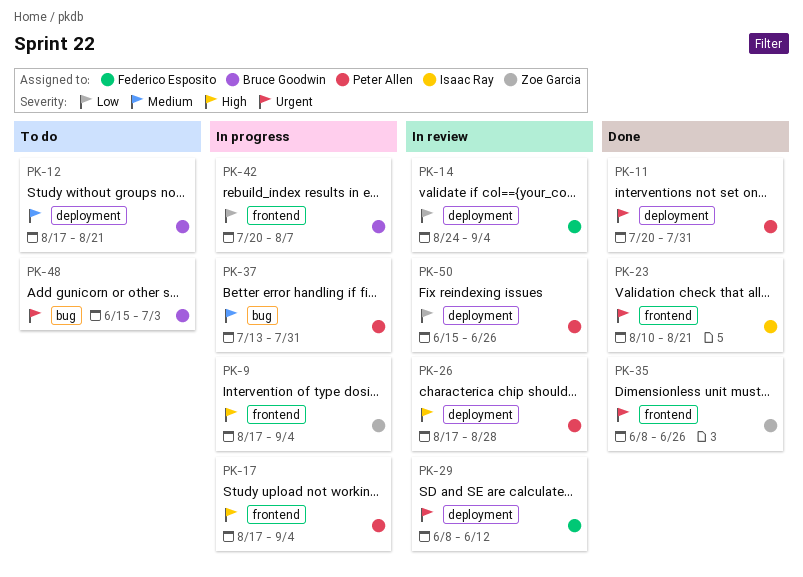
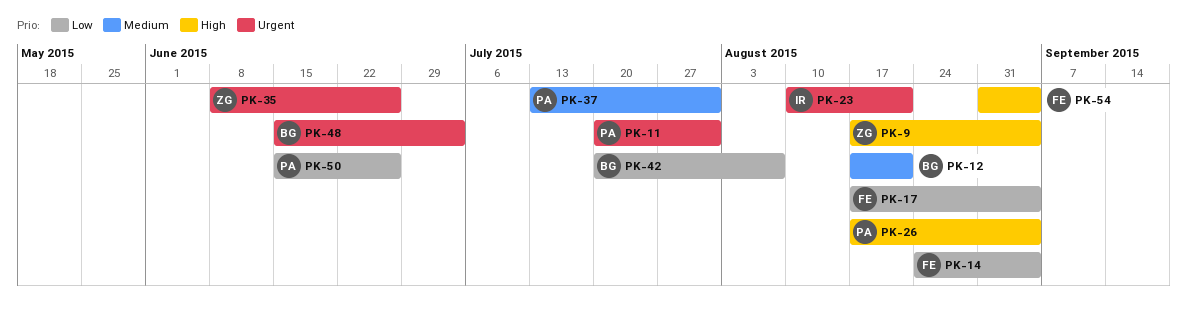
PK-17, owner: Peter Allen -> Federico Esposito
PK-17, priority: High -> Low
PK-26, due: Aug 28 -> Sep 4
PK-29: present -> none
PK-54: none -> present

